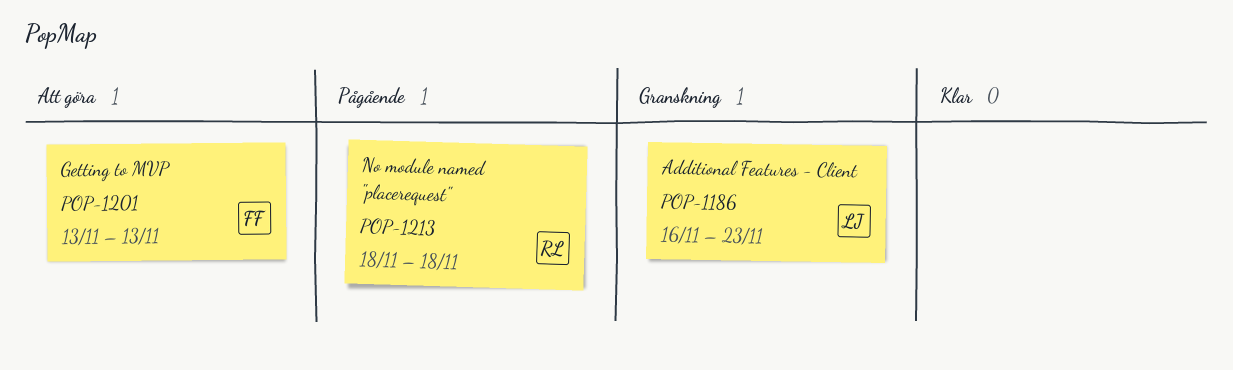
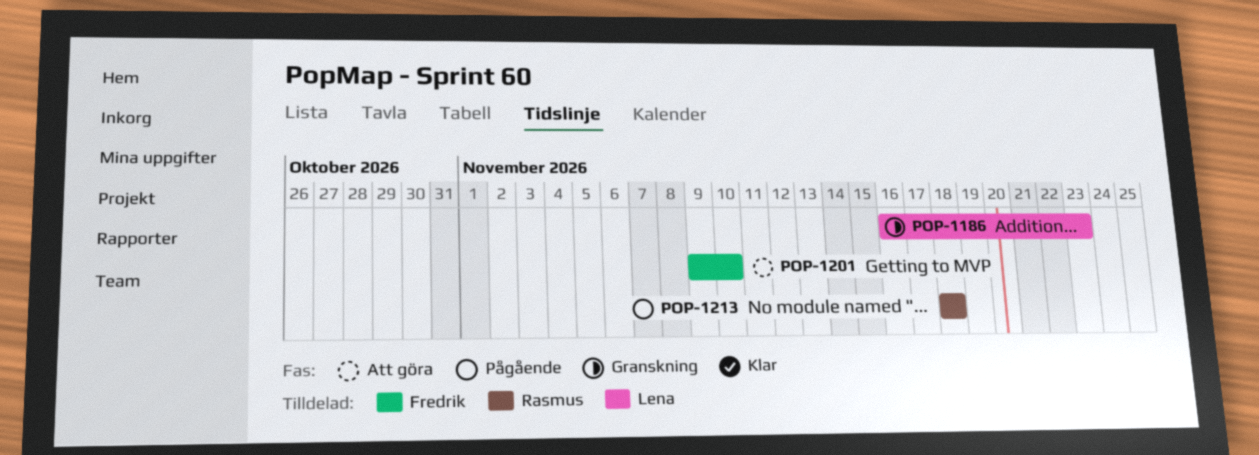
POP-1201, start: Nov 13 -> Nov 9
POP-1201, due: Nov 13 -> Nov 10

